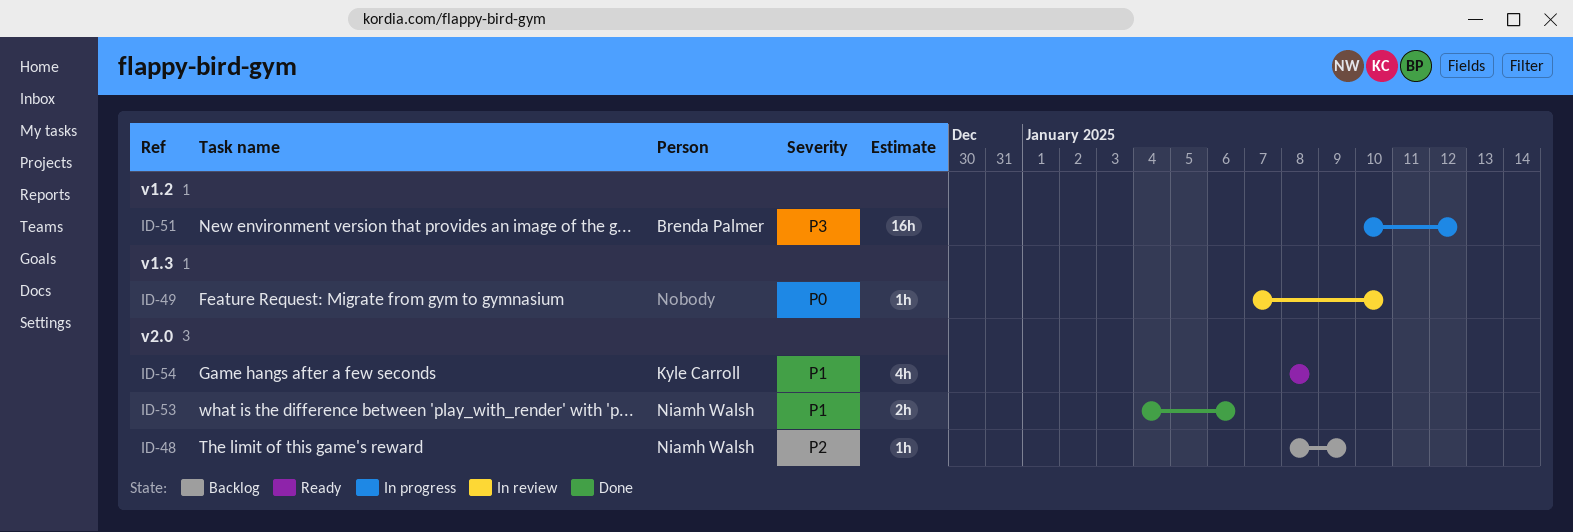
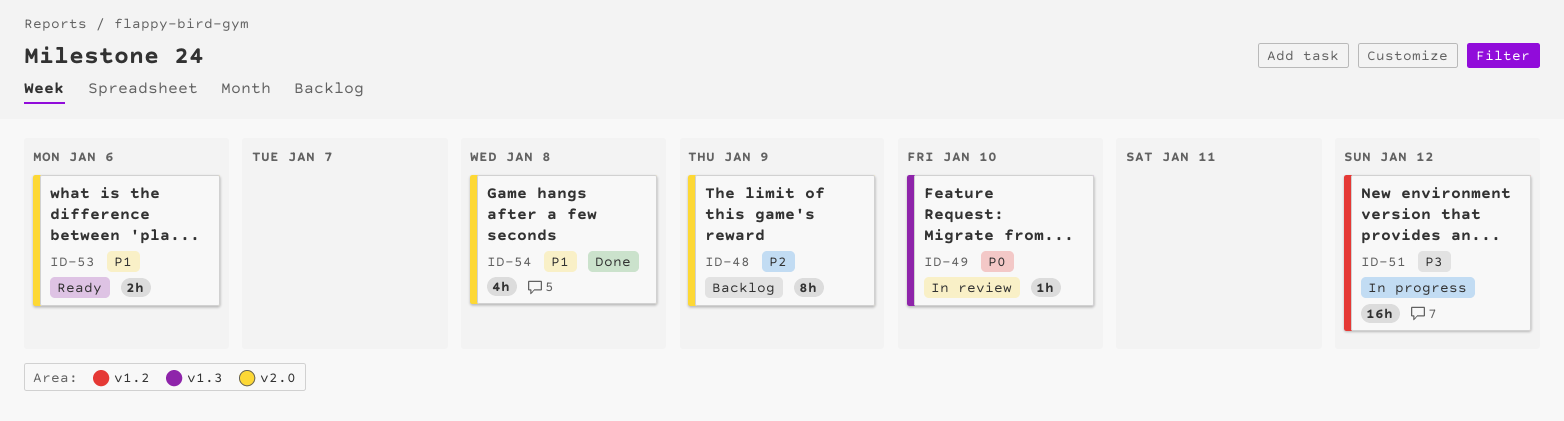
ID-48, estimate: 1h -> 8h
ID-53, status: Done -> Ready
ID-54, status: Ready -> Done

